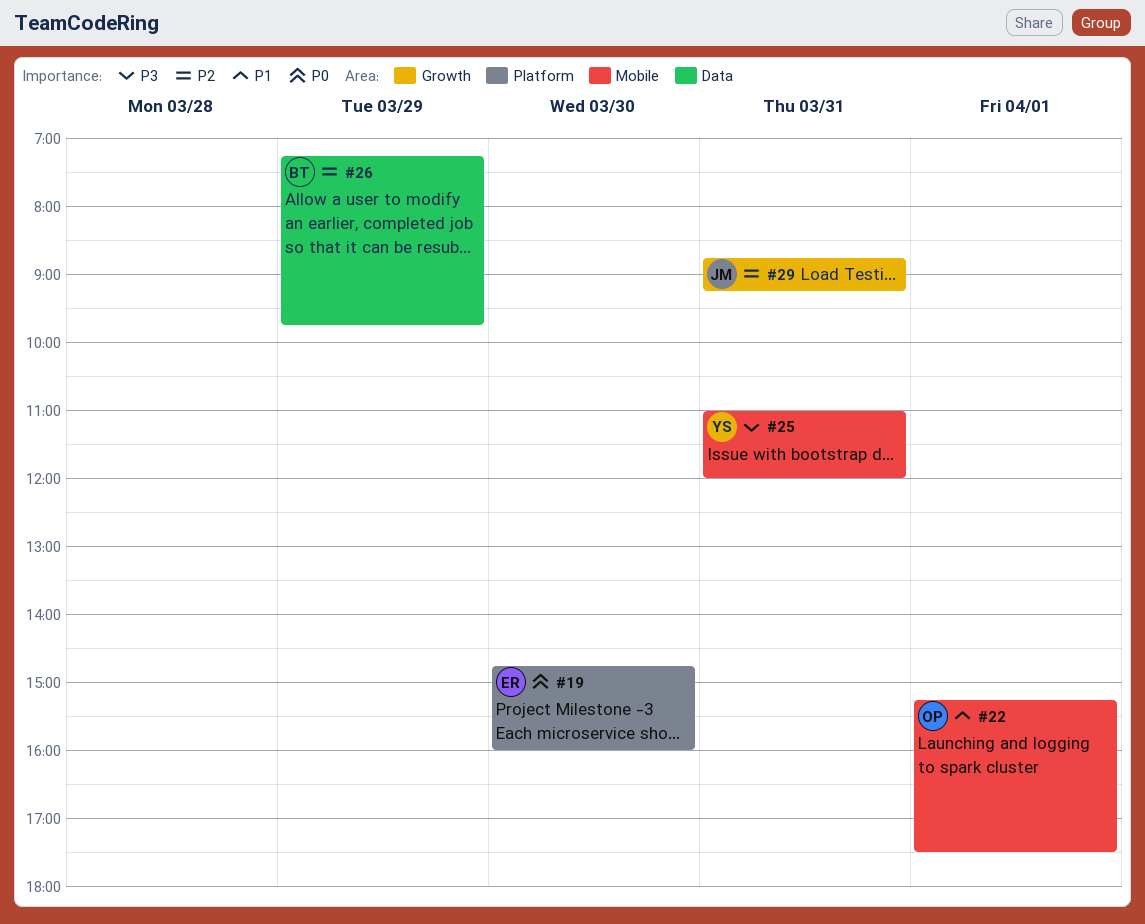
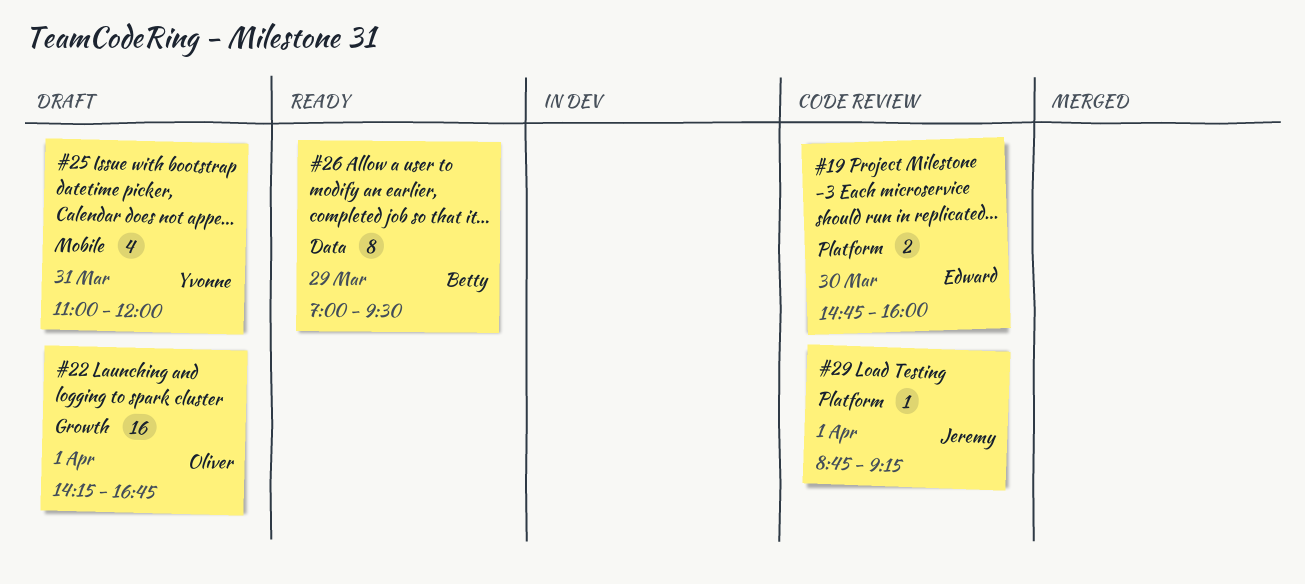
#22, label: Mobile -> Growth
#22, begins: 15:15 -> 14:15
#22, ends: 17:30 -> 16:45
#26, begins: 07:15 -> 07:00
#26, ends: 09:45 -> 09:30
#29, label: Growth -> Platform
#29, day: Mar 31 -> Apr 1

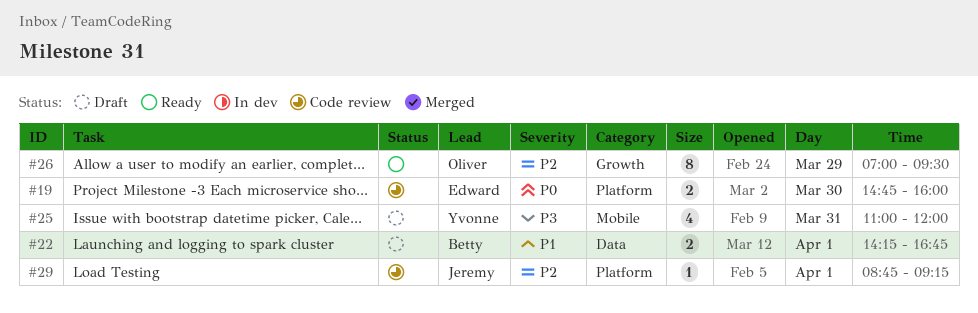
#22, owner: Oliver -> Betty
#22, label: Growth -> Data
#22, estimate: 16 -> 2
#26, owner: Betty -> Oliver
#26, label: Data -> Growth

